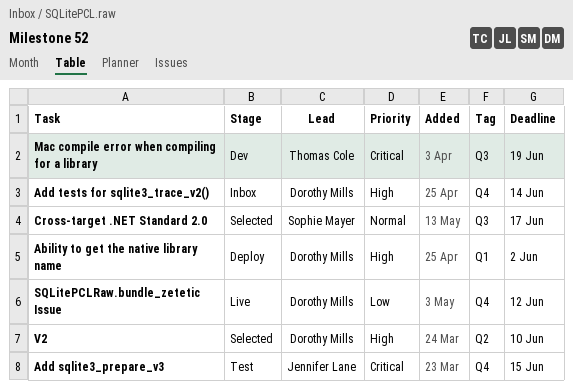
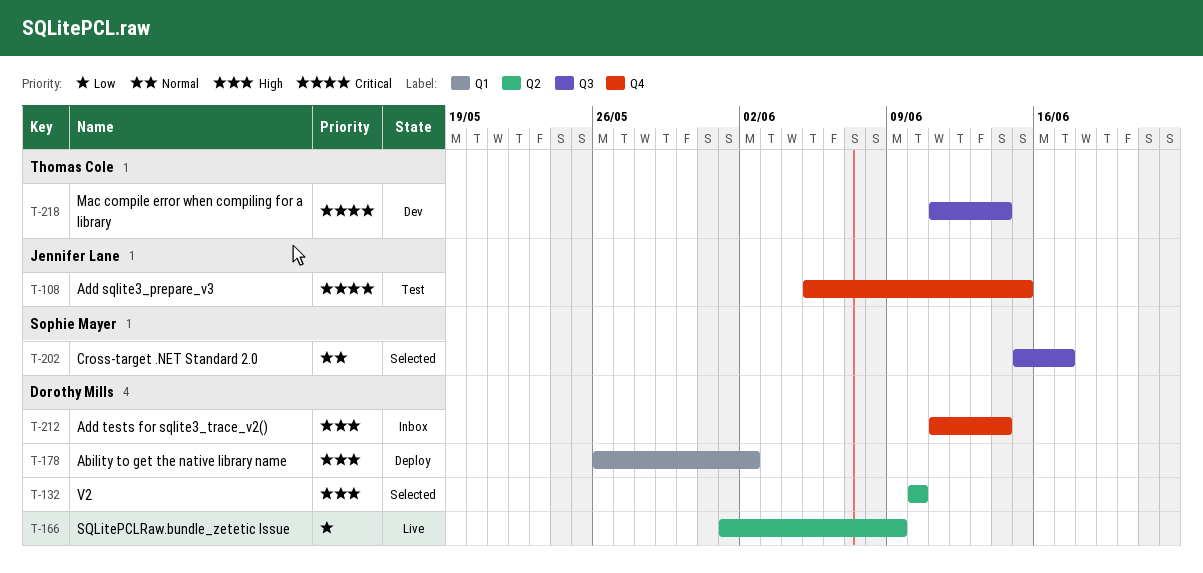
Mac compile error when compiling for a library, due: Jun 19 -> Jun 14
SQLitePCLRaw.bundle_zetetic Issue, label: Q4 -> Q2
SQLitePCLRaw.bundle_zetetic Issue, due: Jun 12 -> Jun 9

